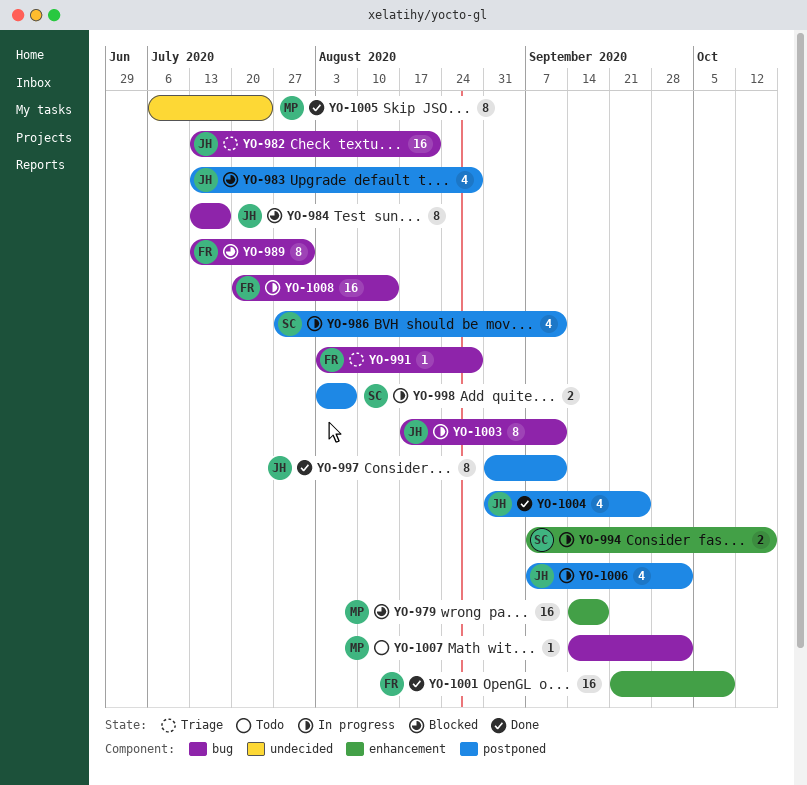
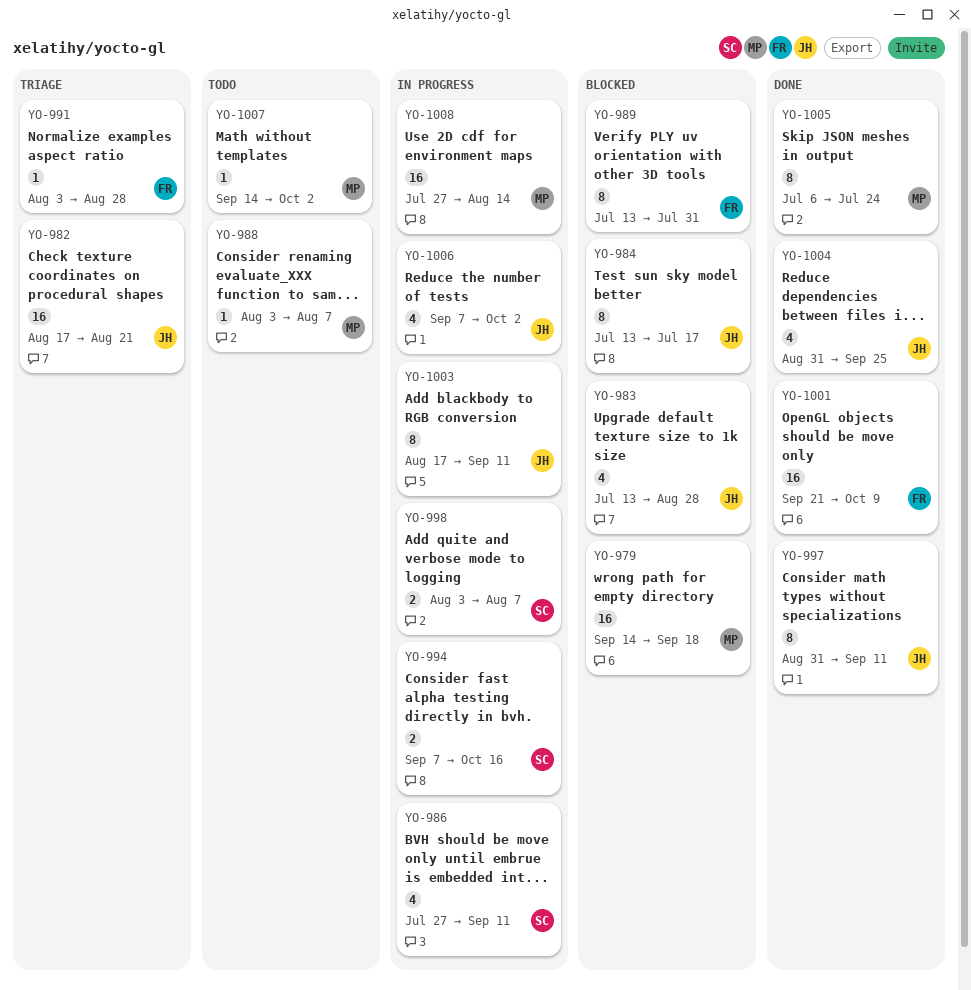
YO-982, start: Jul 13 -> Aug 17
YO-988: none -> present
YO-1008, owner: FR -> MP
YO-1008, start: Jul 20 -> Jul 27

